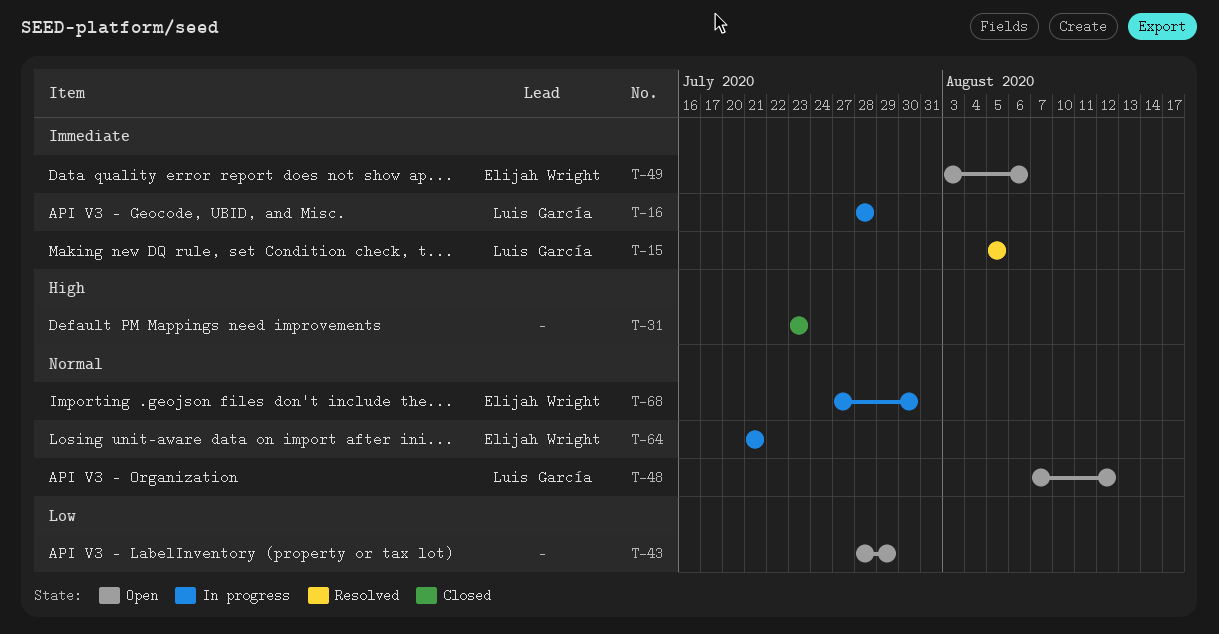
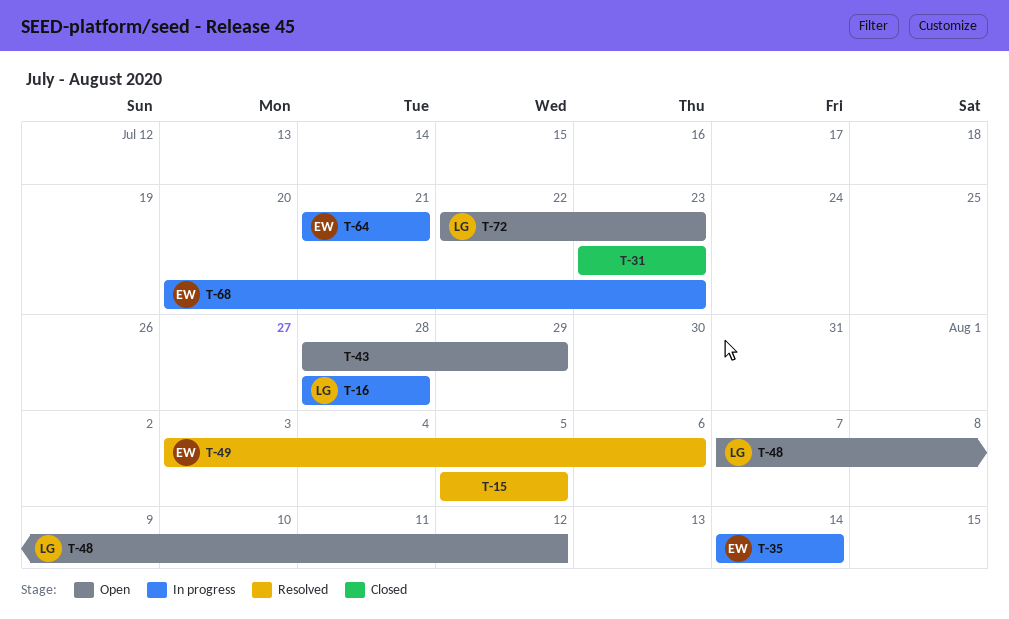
T-15, owner: Luis García -> none
T-35: none -> present
T-49, status: Open -> Resolved
T-68, start: Jul 27 -> Jul 20
T-68, due: Jul 30 -> Jul 23
T-72: none -> present

